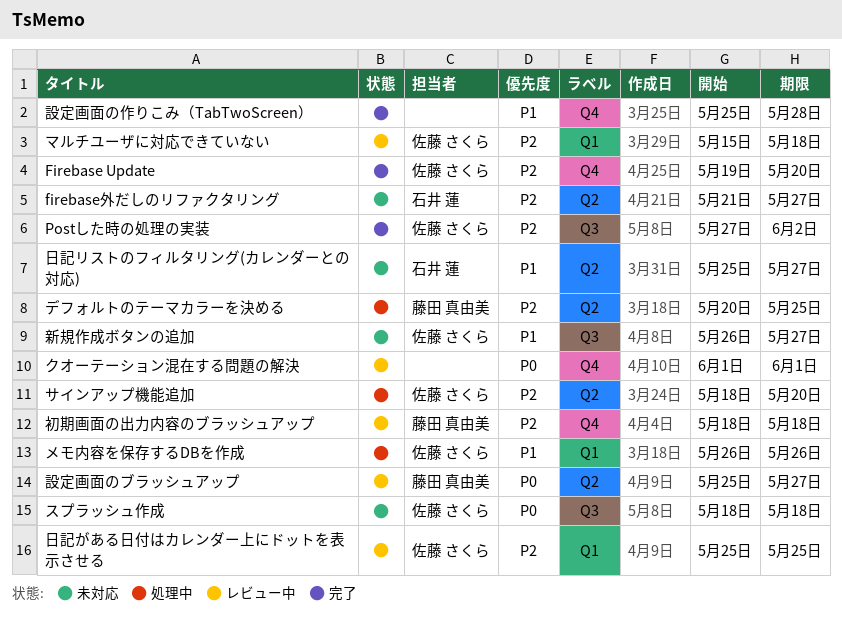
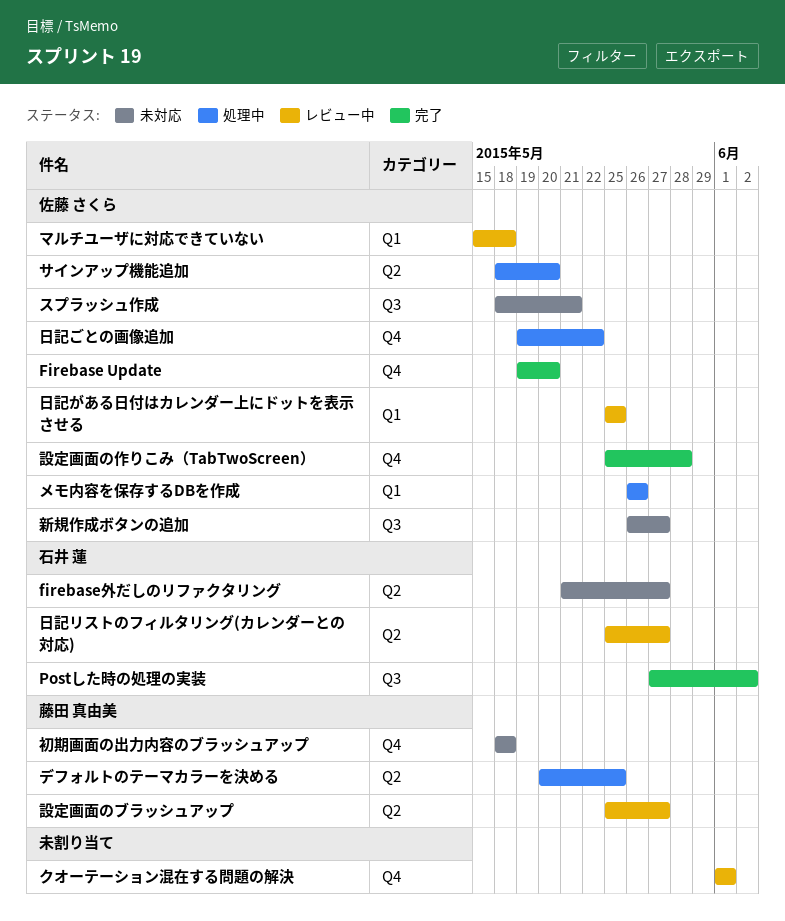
Postした時の処理の実装, owner: 佐藤 さくら -> 石井 蓮
スプラッシュ作成, due: May 18 -> May 21
初期画面の出力内容のブラッシュアップ, status: レビュー中 -> 未対応
日記ごとの画像追加: none -> present
日記リストのフィルタリング(カレンダーとの対応), status: 未対応 -> レビュー中
設定画面の作りこみ（TabTwoScreen）, owner: none -> 佐藤 さくら

